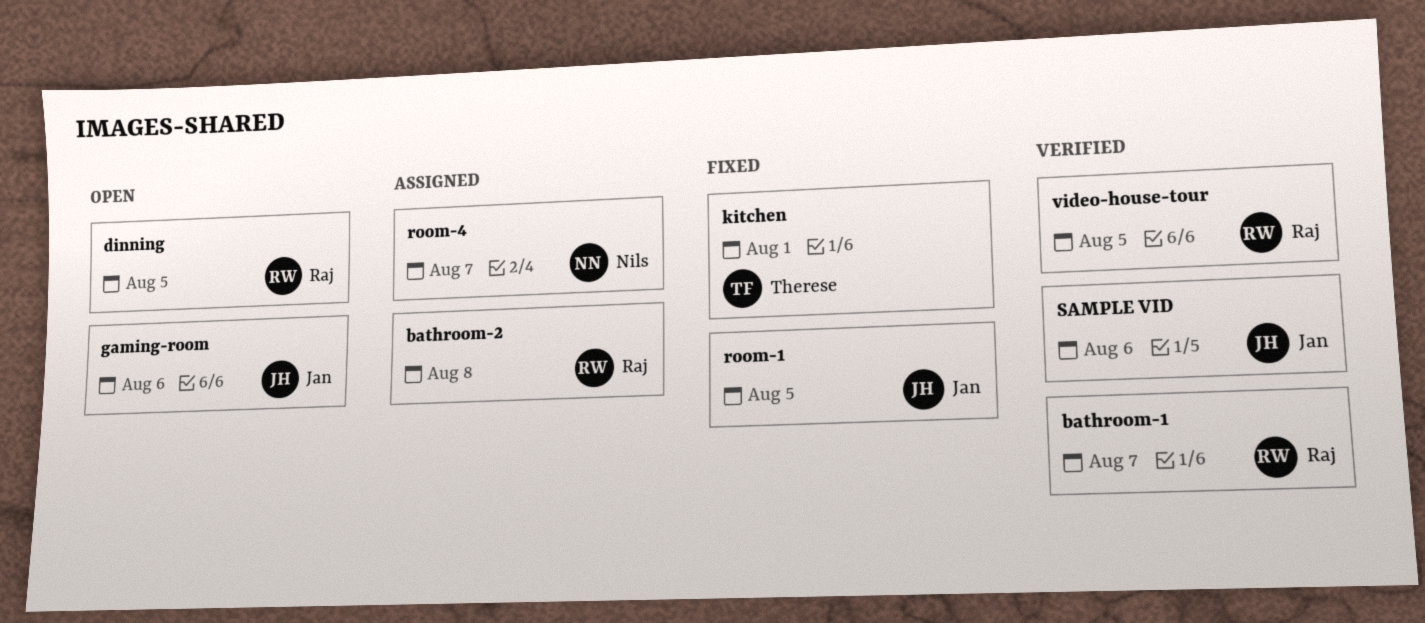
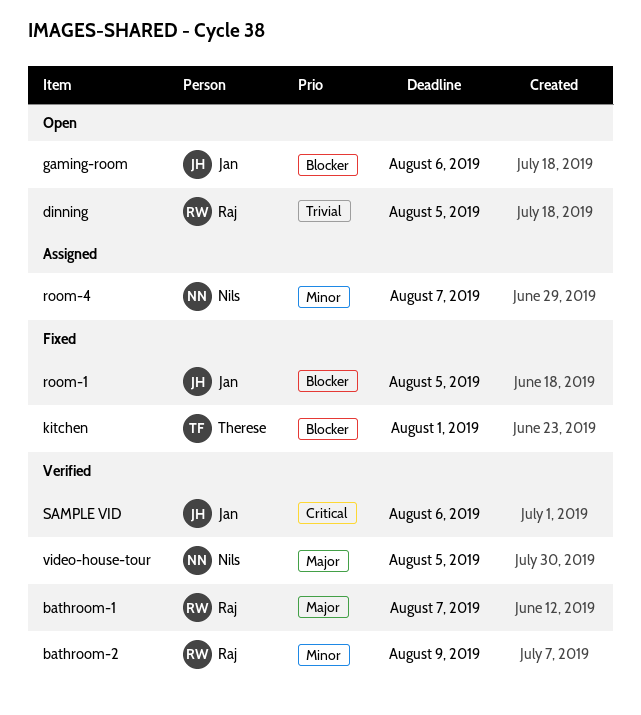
bathroom-2, status: Assigned -> Verified
bathroom-2, due: Aug 8 -> Aug 9
video-house-tour, owner: Raj -> Nils

